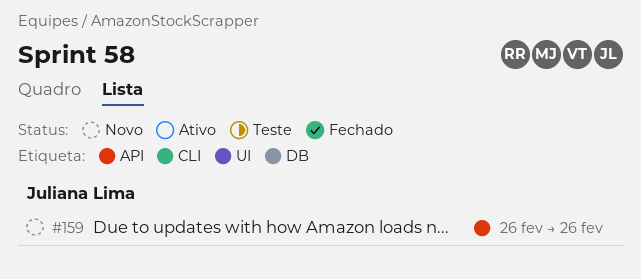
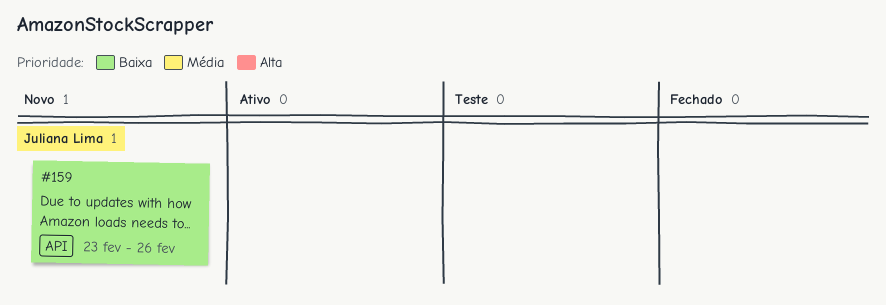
#159, start: Feb 26 -> Feb 23

